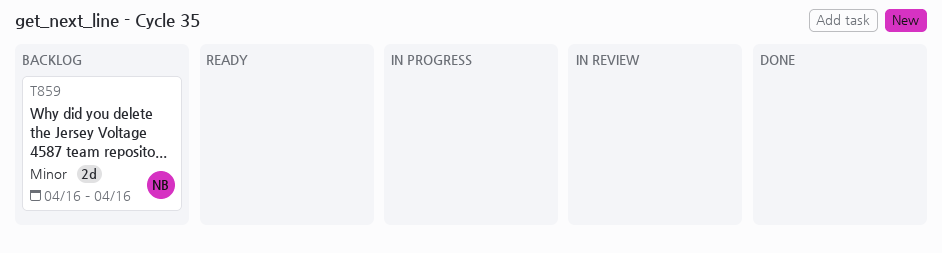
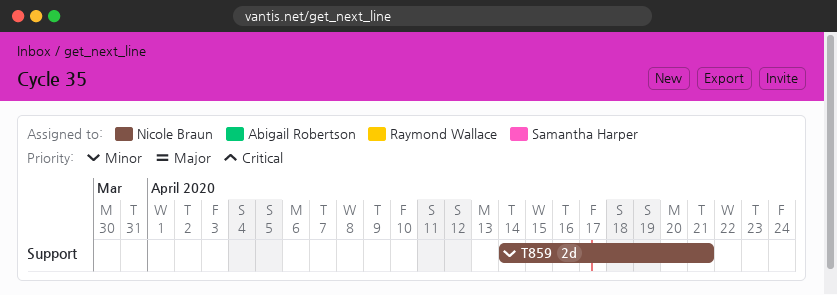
T859, start: Apr 16 -> Apr 14
T859, due: Apr 16 -> Apr 21

